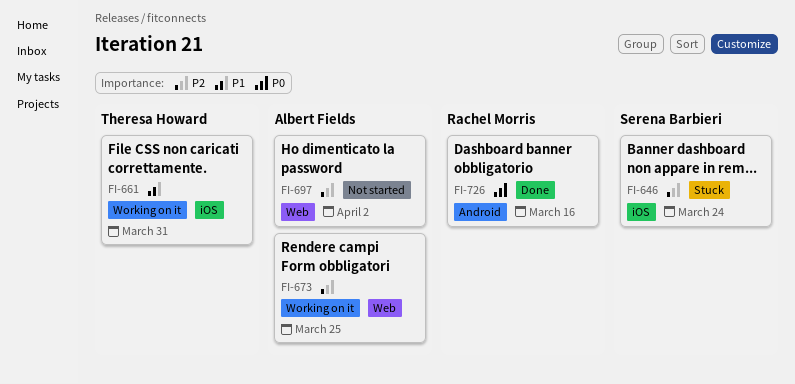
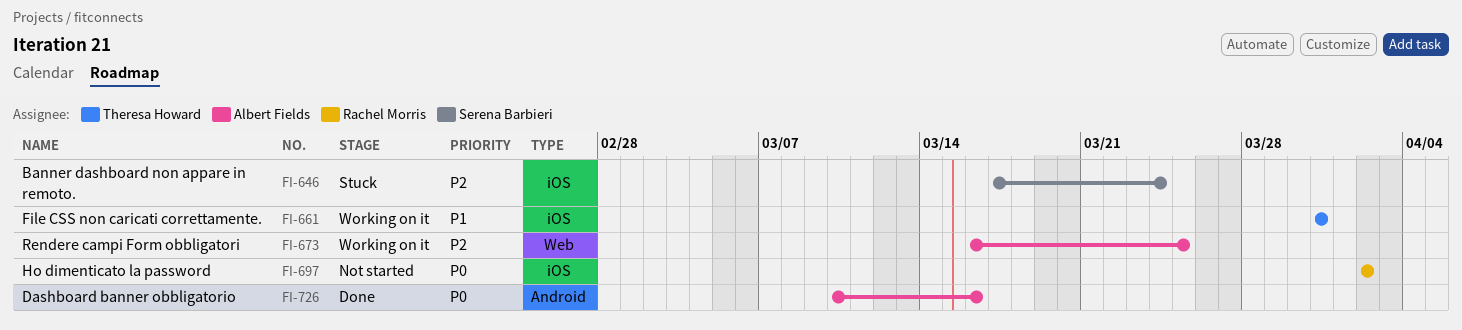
FI-697, owner: Albert Fields -> Rachel Morris
FI-697, priority: P2 -> P0
FI-697, label: Web -> iOS
FI-726, owner: Rachel Morris -> Albert Fields

